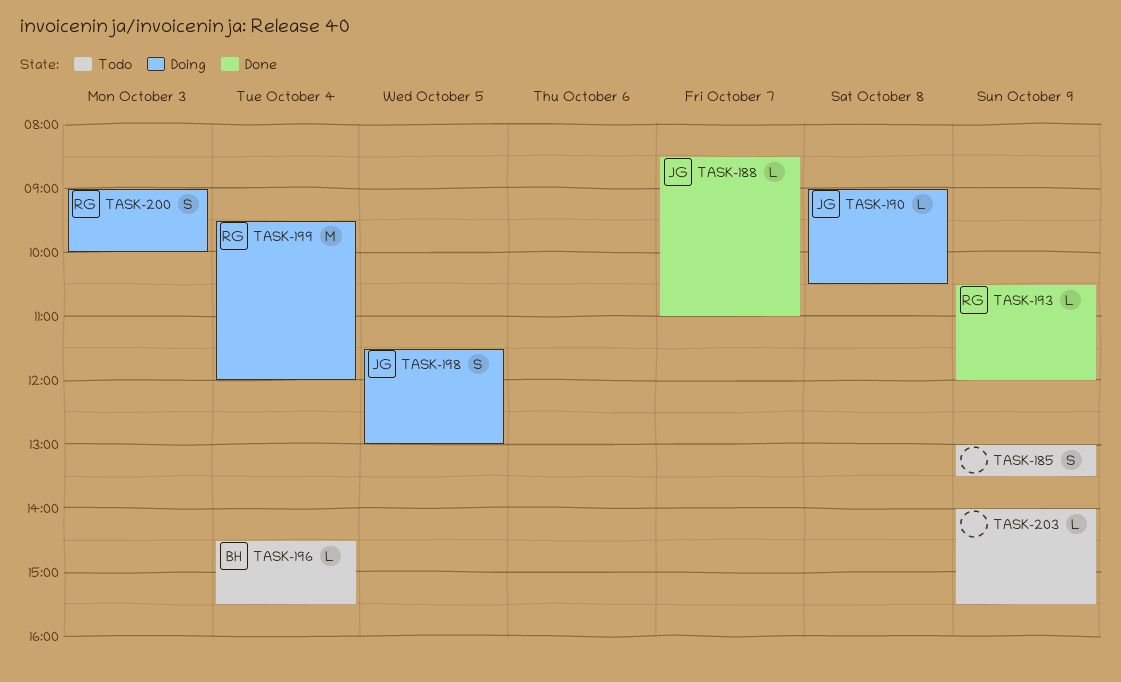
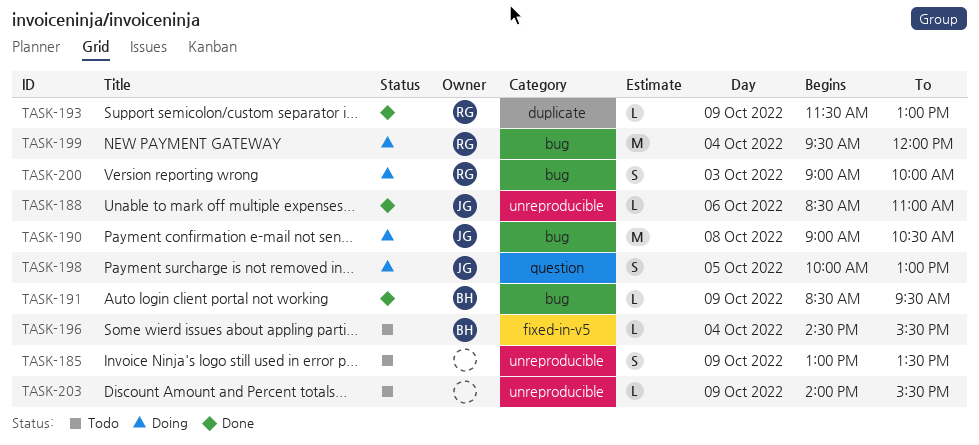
TASK-188, day: Oct 7 -> Oct 6
TASK-190, estimate: L -> M
TASK-191: none -> present
TASK-193, begins: 10:30 -> 11:30
TASK-193, ends: 12:00 -> 13:00
TASK-198, begins: 11:30 -> 10:00

